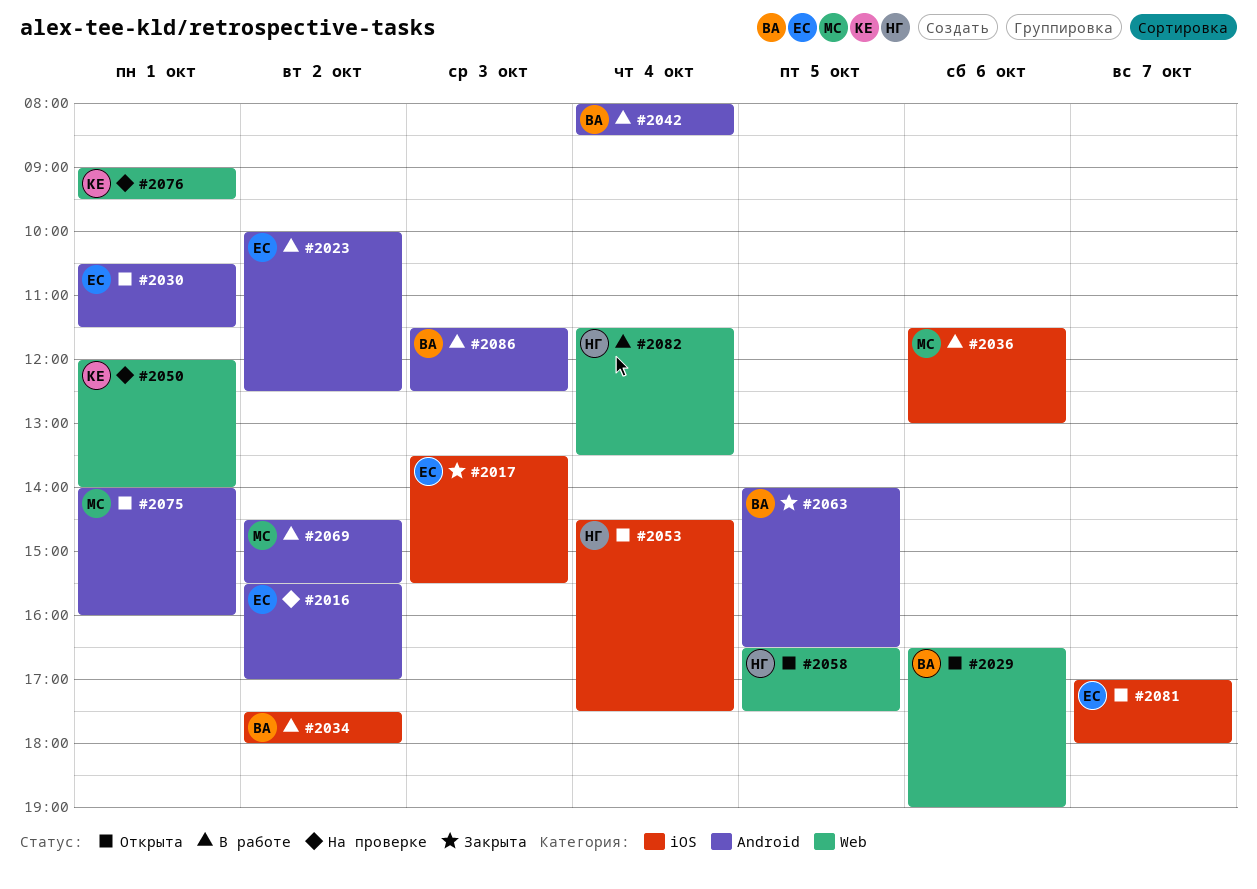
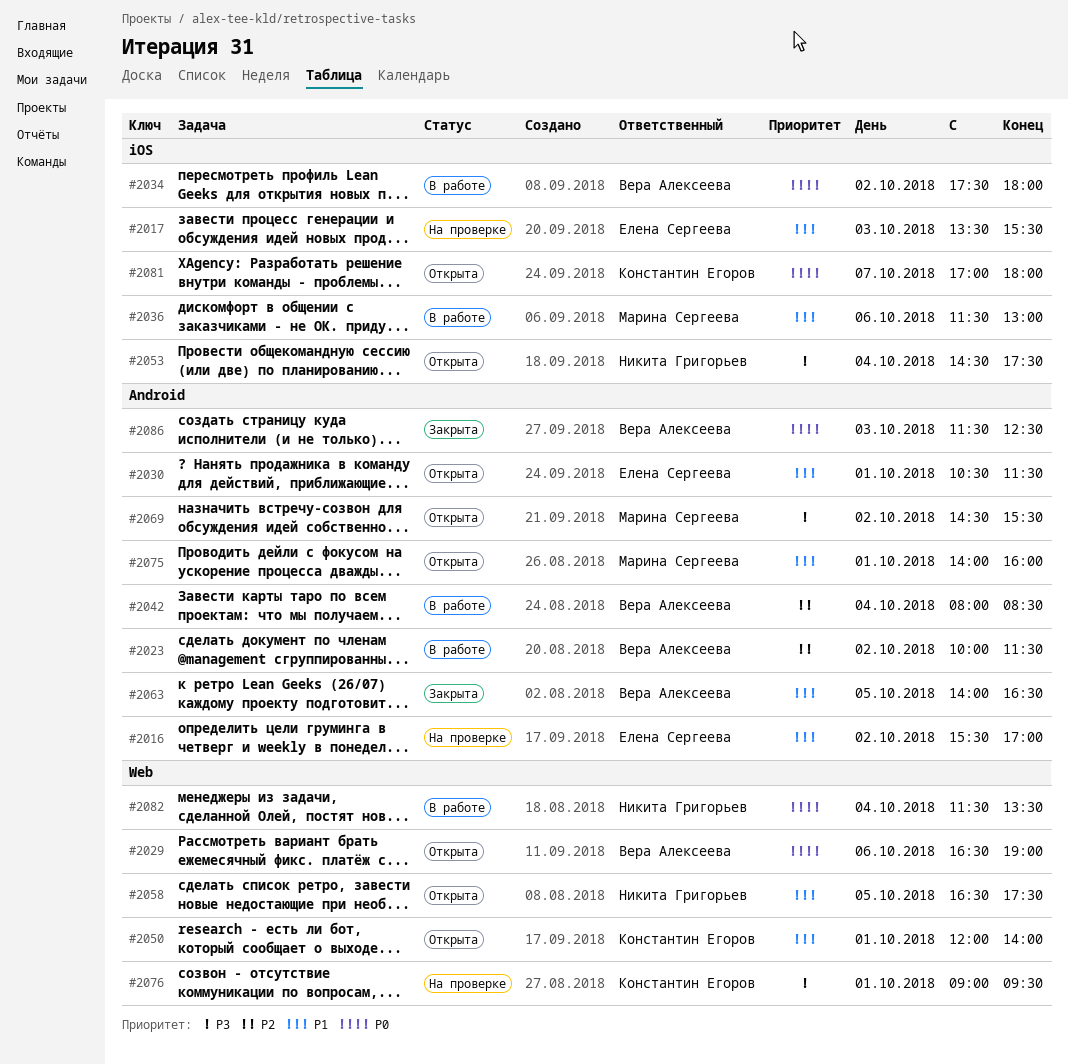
#2017, status: Закрыта -> На проверке
#2023, owner: Елена Сергеева -> Вера Алексеева
#2023, ends: 12:30 -> 11:30
#2050, status: На проверке -> Открыта
#2069, status: В работе -> Открыта
#2081, owner: Елена Сергеева -> Константин Егоров
#2086, status: В работе -> Закрыта

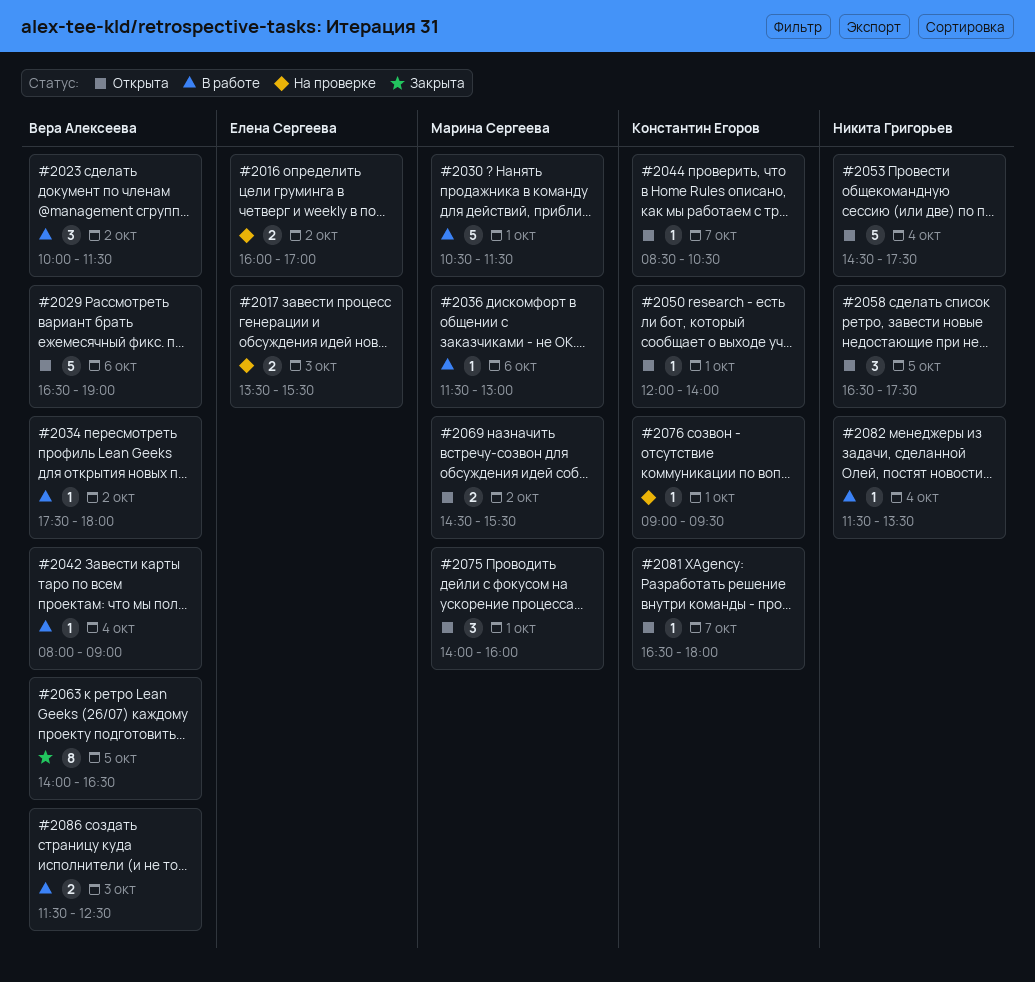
#2016, begins: 15:30 -> 16:00
#2030, status: Открыта -> В работе
#2030, owner: Елена Сергеева -> Марина Сергеева
#2042, ends: 08:30 -> 09:00
#2044: none -> present
#2081, begins: 17:00 -> 16:30
#2086, status: Закрыта -> В работе

